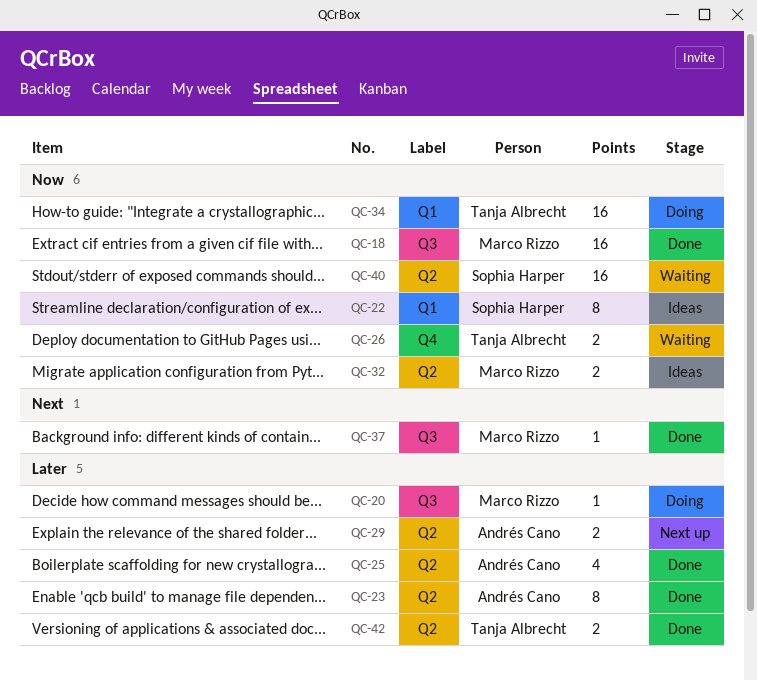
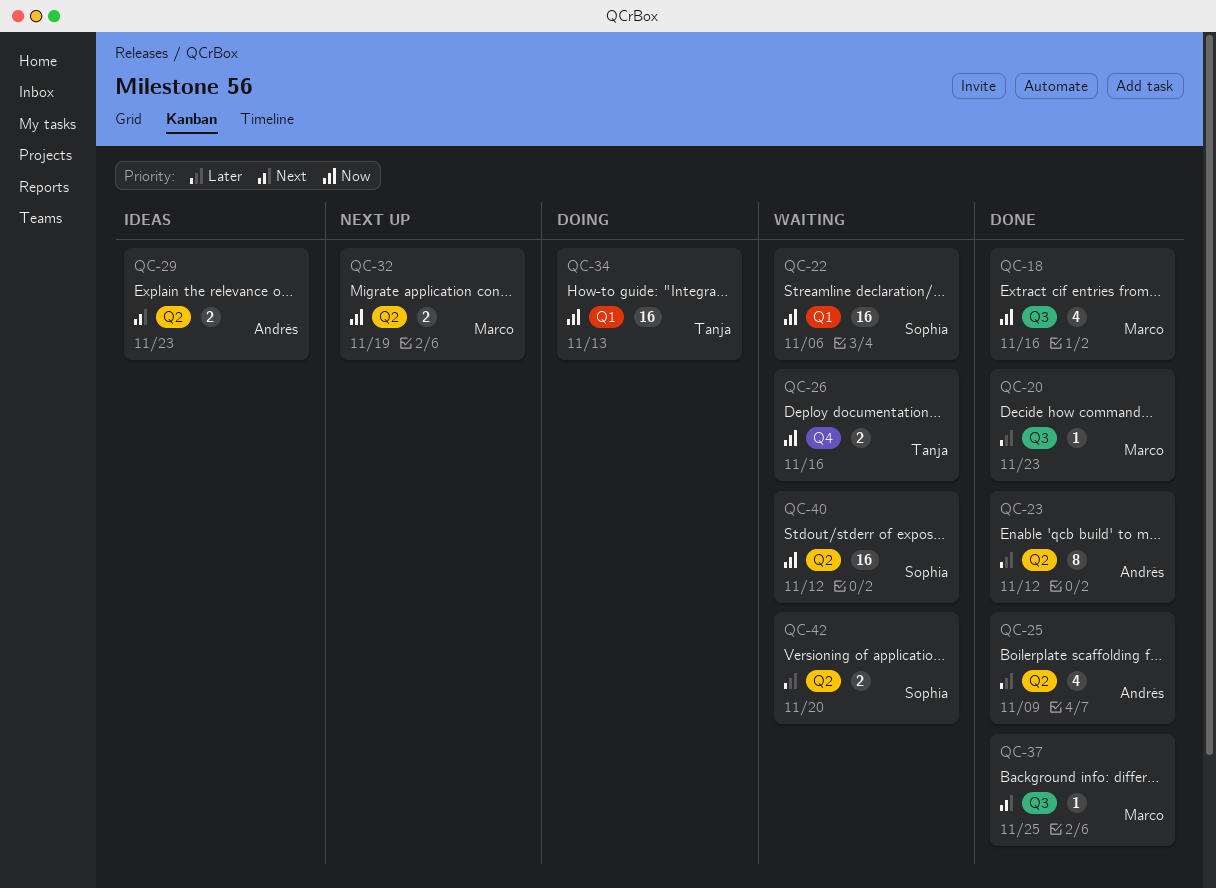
QC-18, estimate: 16 -> 4
QC-20, status: Doing -> Done
QC-22, status: Ideas -> Waiting
QC-22, estimate: 8 -> 16
QC-29, status: Next up -> Ideas
QC-29, priority: Later -> Next
QC-32, status: Ideas -> Next up
QC-42, status: Done -> Waiting
QC-42, owner: Tanja Albrecht -> Sophia Harper

